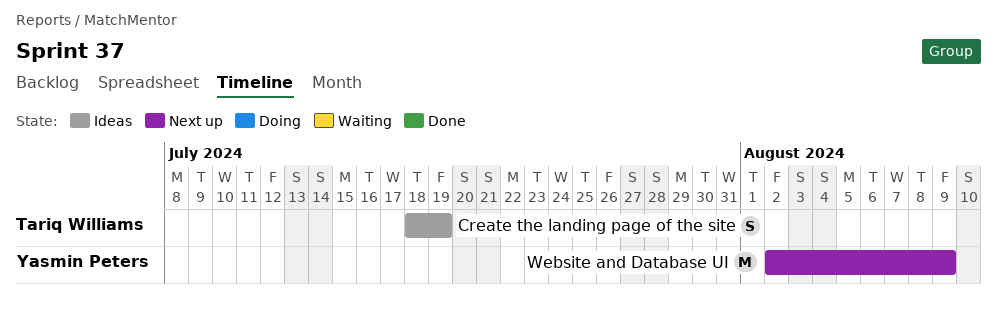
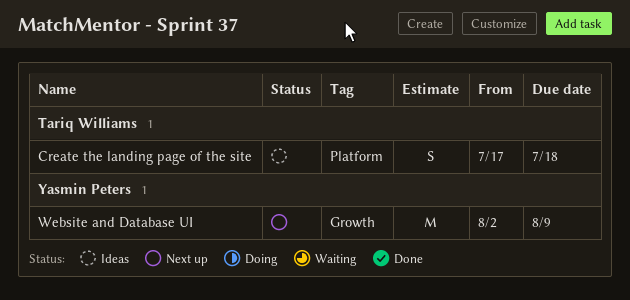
Create the landing page of the site, start: Jul 18 -> Jul 17
Create the landing page of the site, due: Jul 19 -> Jul 18

